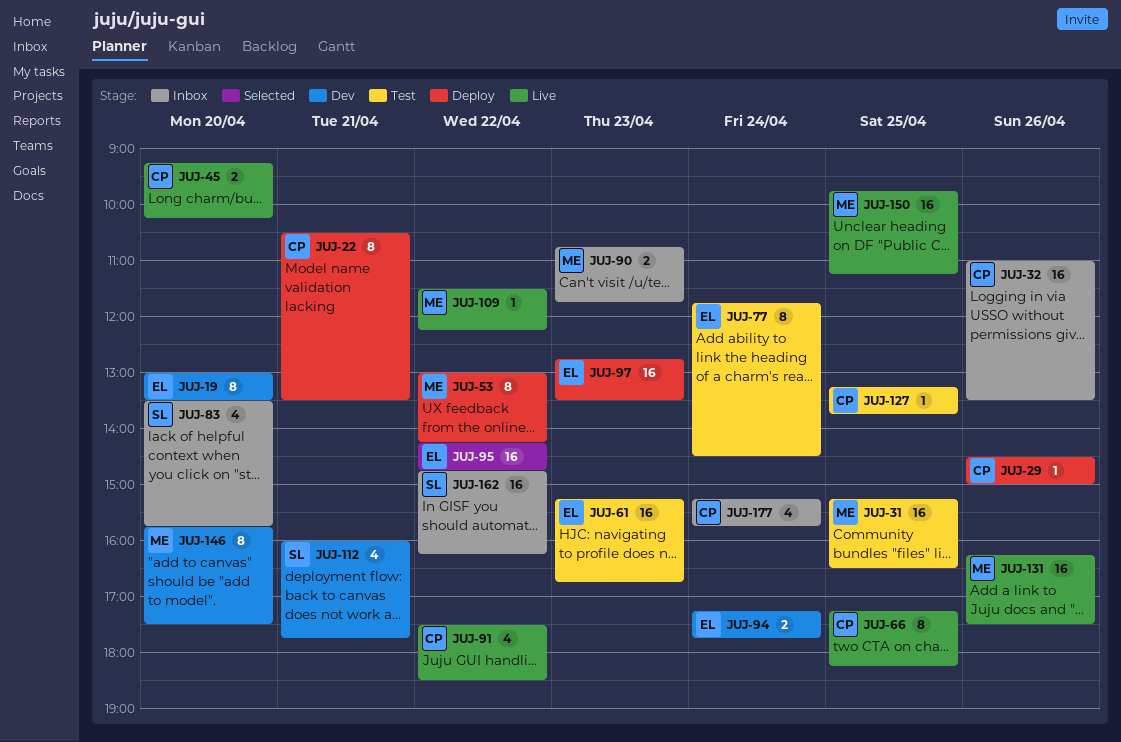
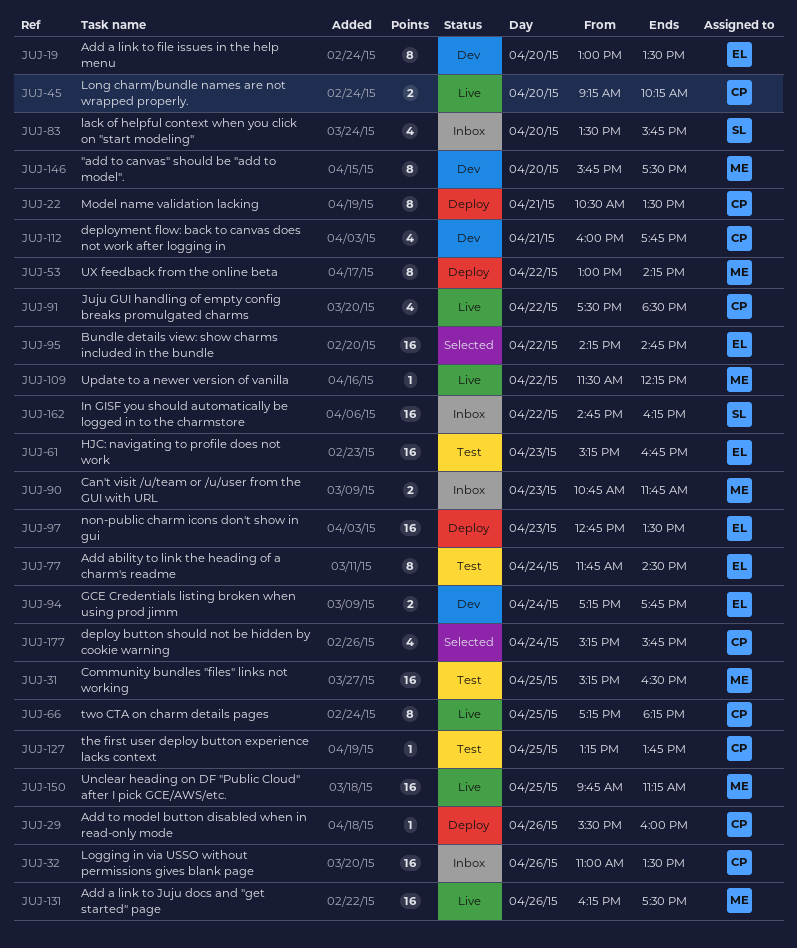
JUJ-29, begins: 14:30 -> 15:30
JUJ-29, ends: 15:00 -> 16:00
JUJ-112, owner: SL -> CP
JUJ-177, status: Inbox -> Selected

